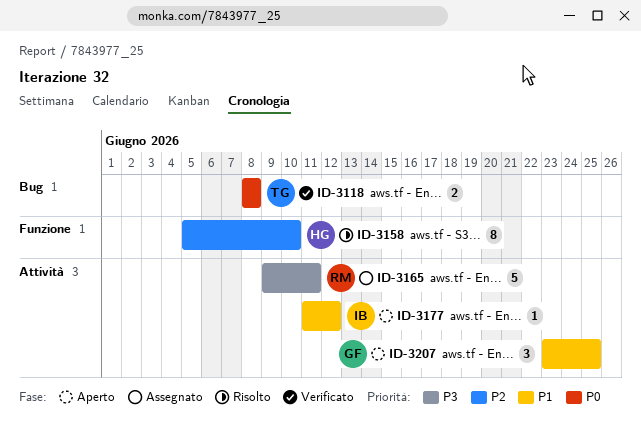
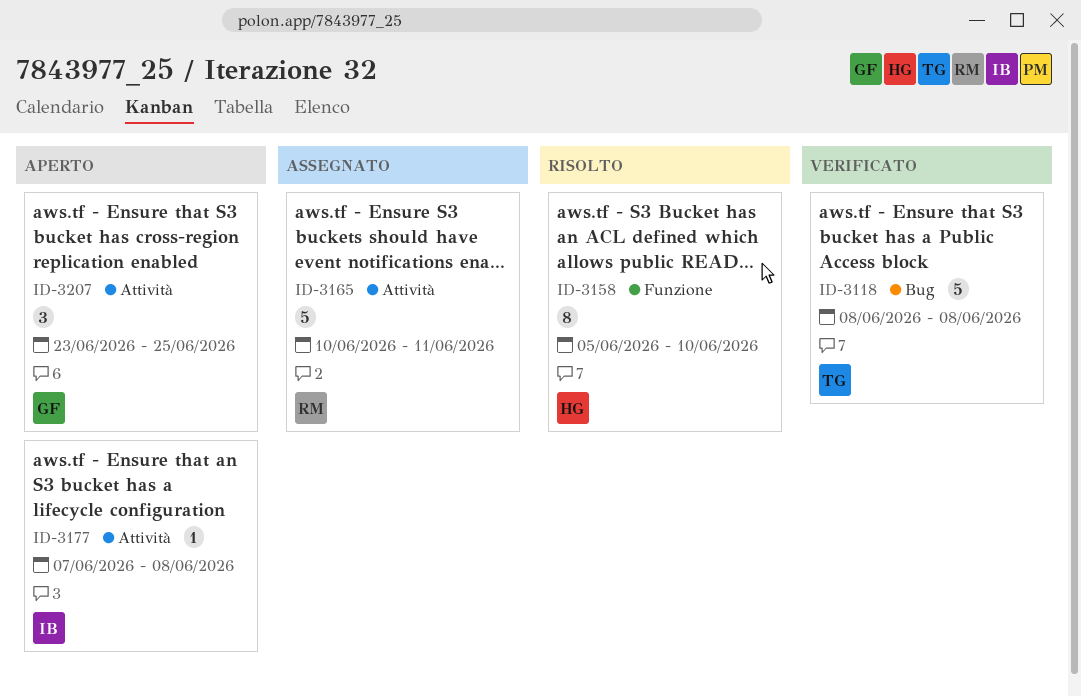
ID-3118, estimate: 2 -> 5
ID-3165, start: Jun 9 -> Jun 10
ID-3177, start: Jun 11 -> Jun 7
ID-3177, due: Jun 12 -> Jun 8

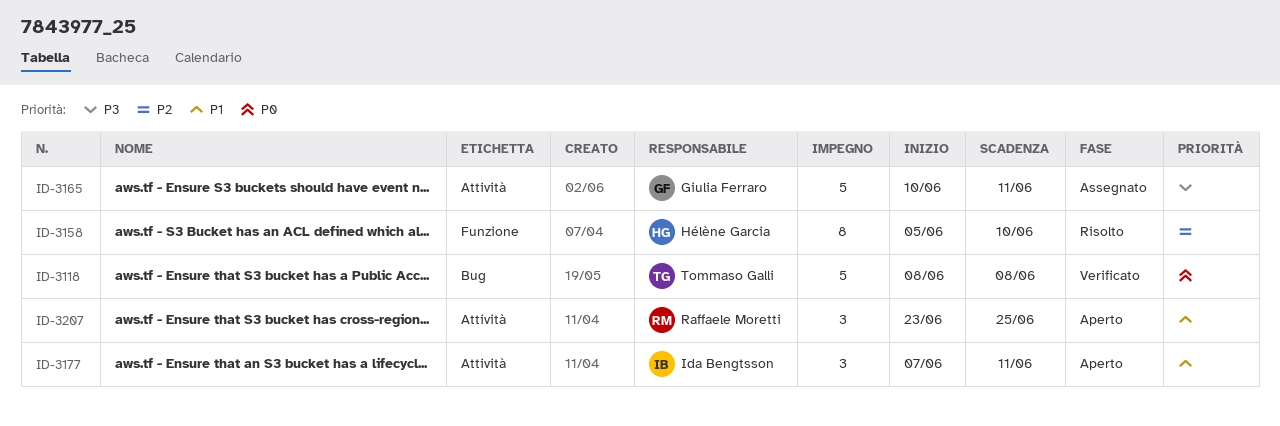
ID-3165, owner: Raffaele Moretti -> Giulia Ferraro
ID-3177, estimate: 1 -> 3
ID-3177, due: Jun 8 -> Jun 11
ID-3207, owner: Giulia Ferraro -> Raffaele Moretti

